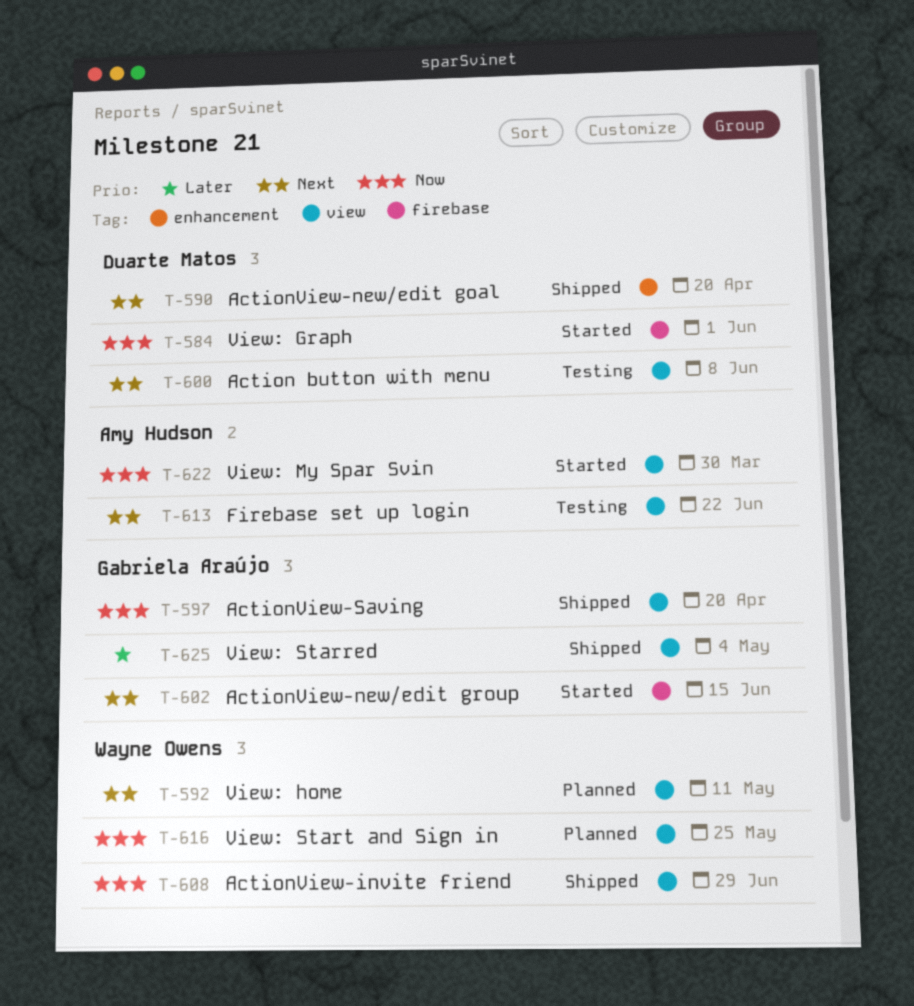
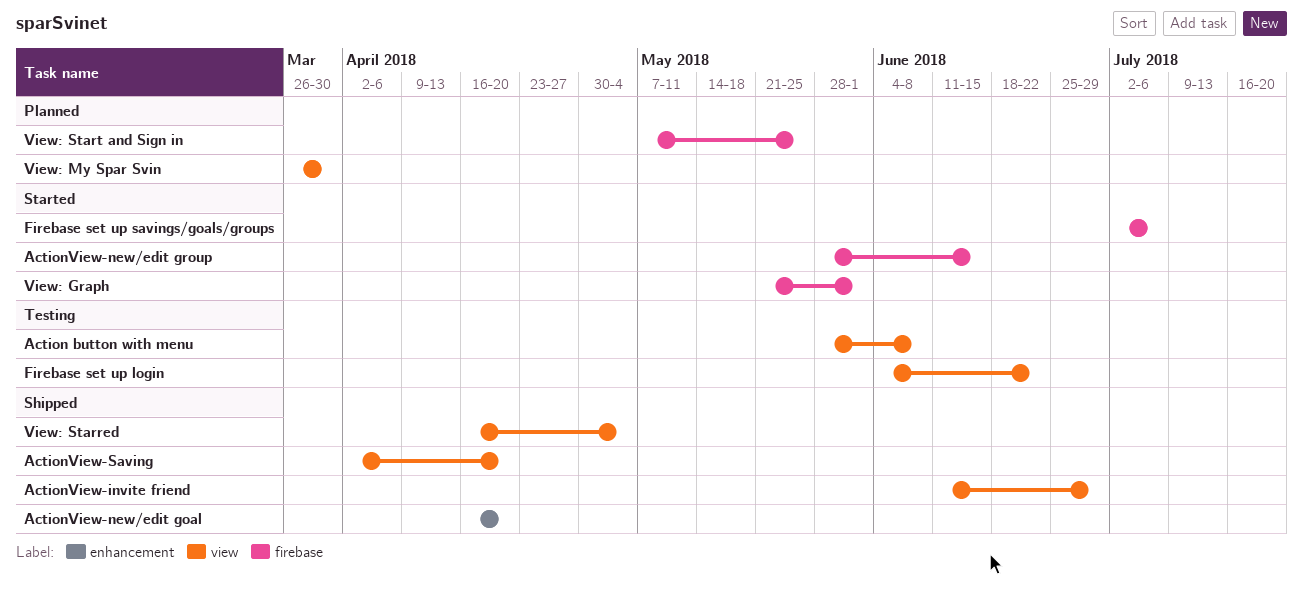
Firebase set up savings/goals/groups: none -> present
View: home: present -> none
View: My Spar Svin, status: Started -> Planned
View: Start and Sign in, label: view -> firebase

